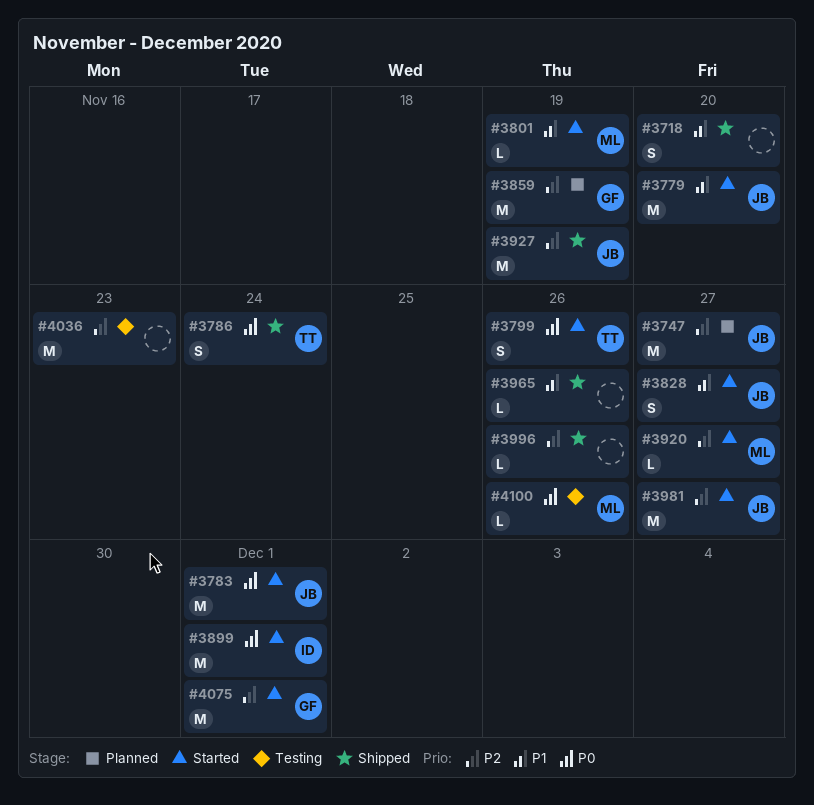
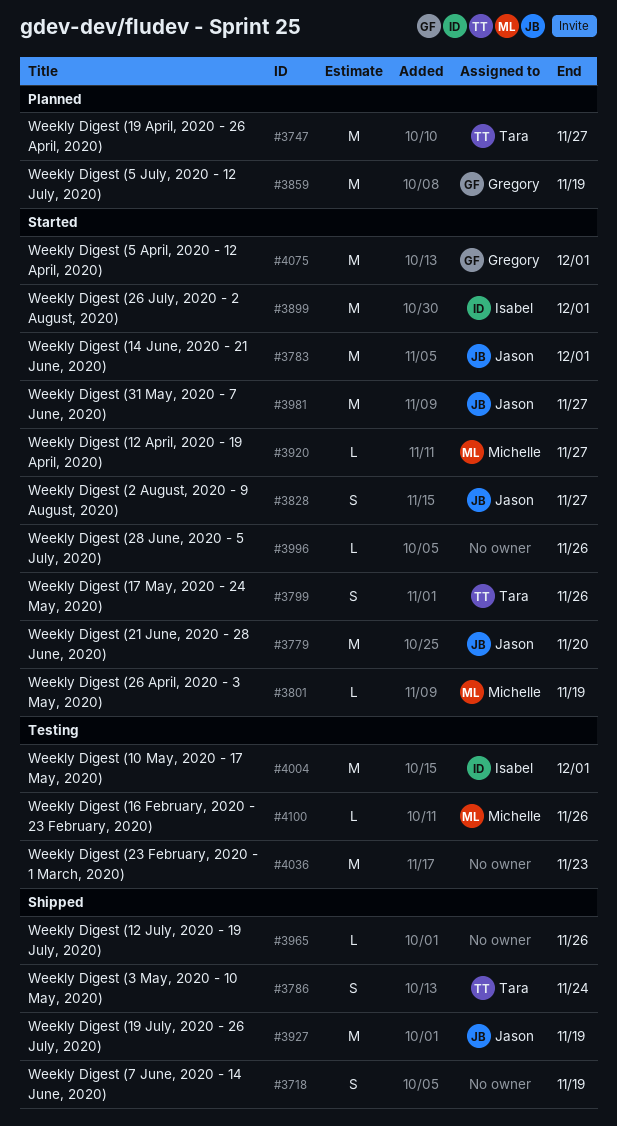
#3718, due: Nov 20 -> Nov 19
#3747, owner: Jason -> Tara
#3996, status: Shipped -> Started
#4004: none -> present

